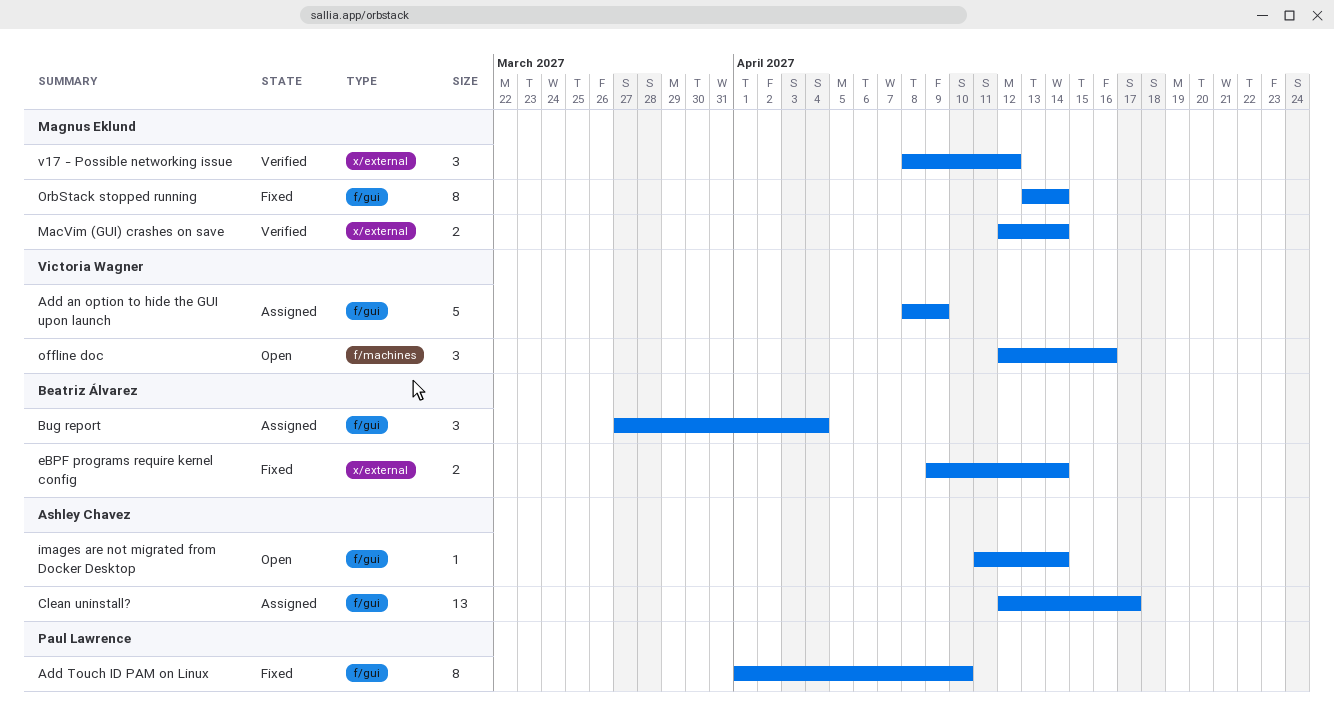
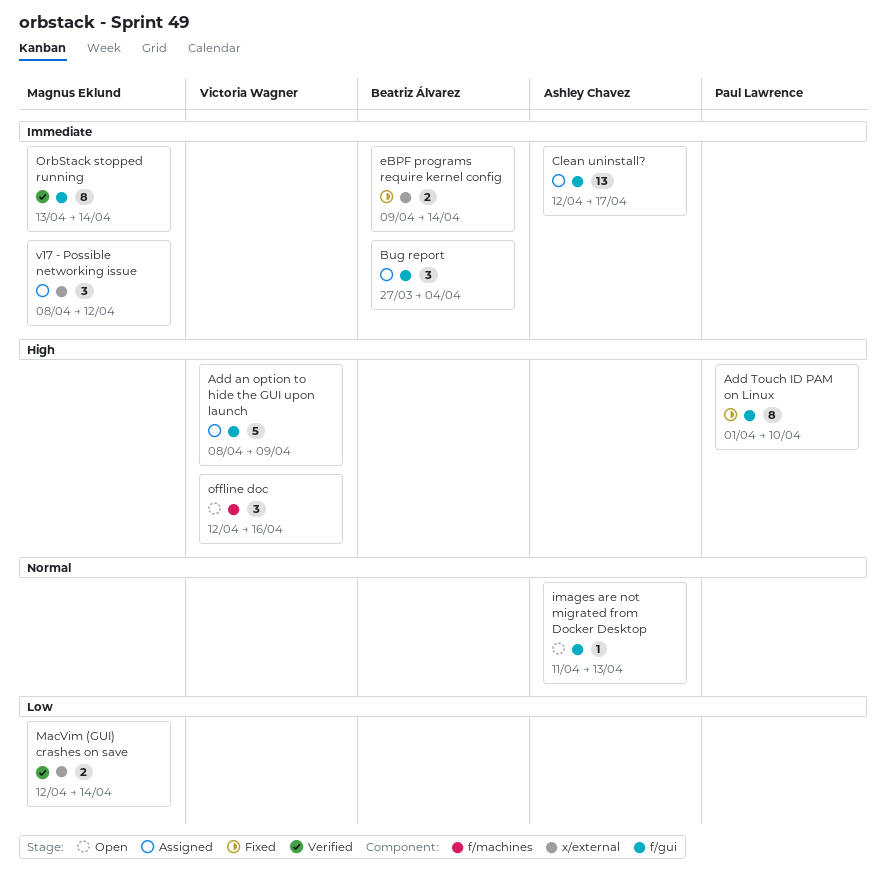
images are not migrated from Docker Desktop, due: Apr 14 -> Apr 13
OrbStack stopped running, status: Fixed -> Verified
v17 - Possible networking issue, status: Verified -> Assigned

